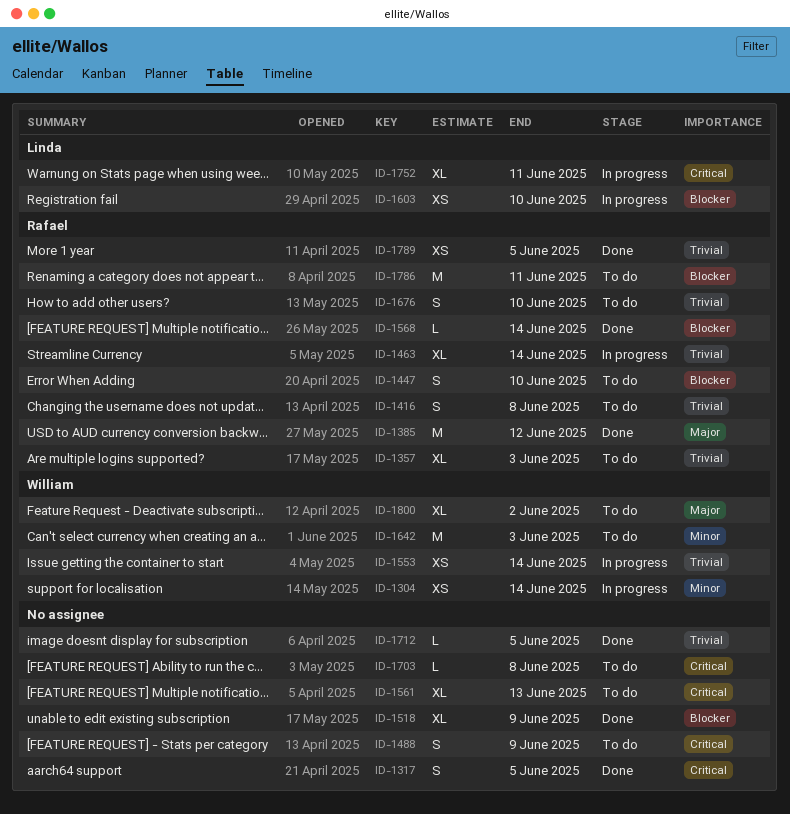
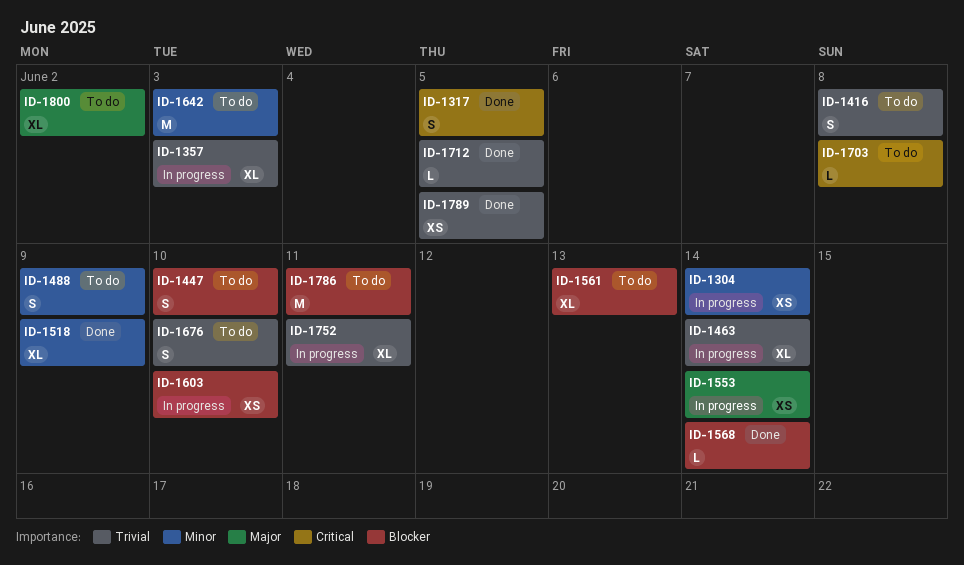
ID-1357, status: To do -> In progress
ID-1385: present -> none
ID-1488, priority: Critical -> Minor
ID-1518, priority: Blocker -> Minor
ID-1553, priority: Trivial -> Major
ID-1561, priority: Critical -> Blocker
ID-1752, priority: Critical -> Trivial

